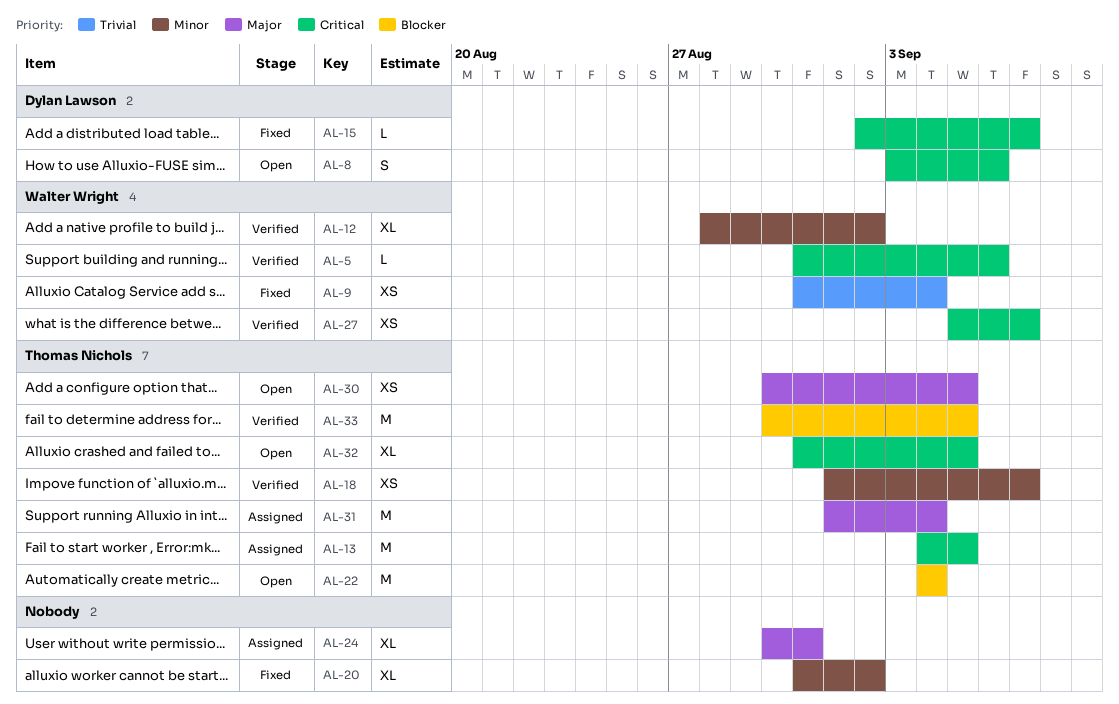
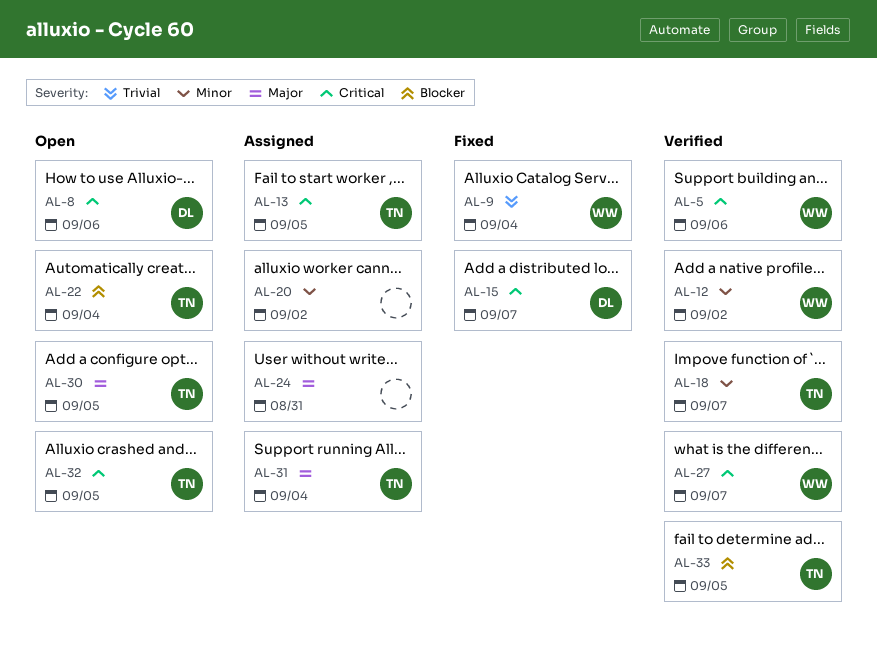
AL-20, status: Fixed -> Assigned

